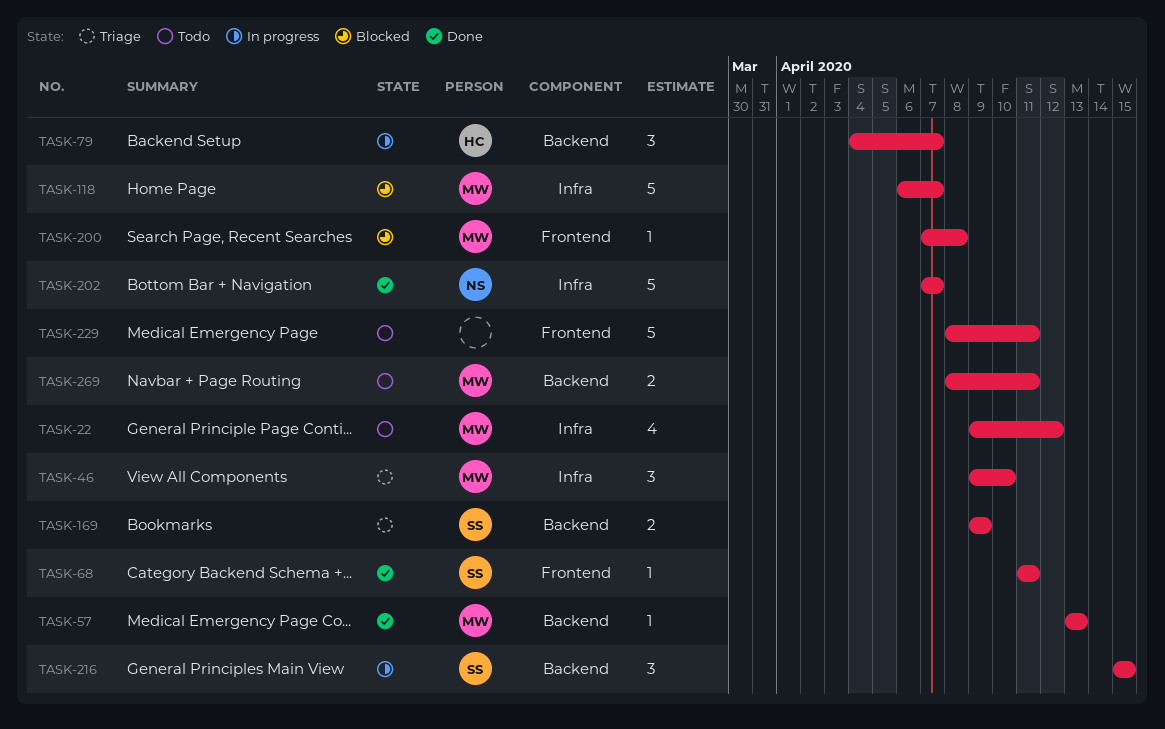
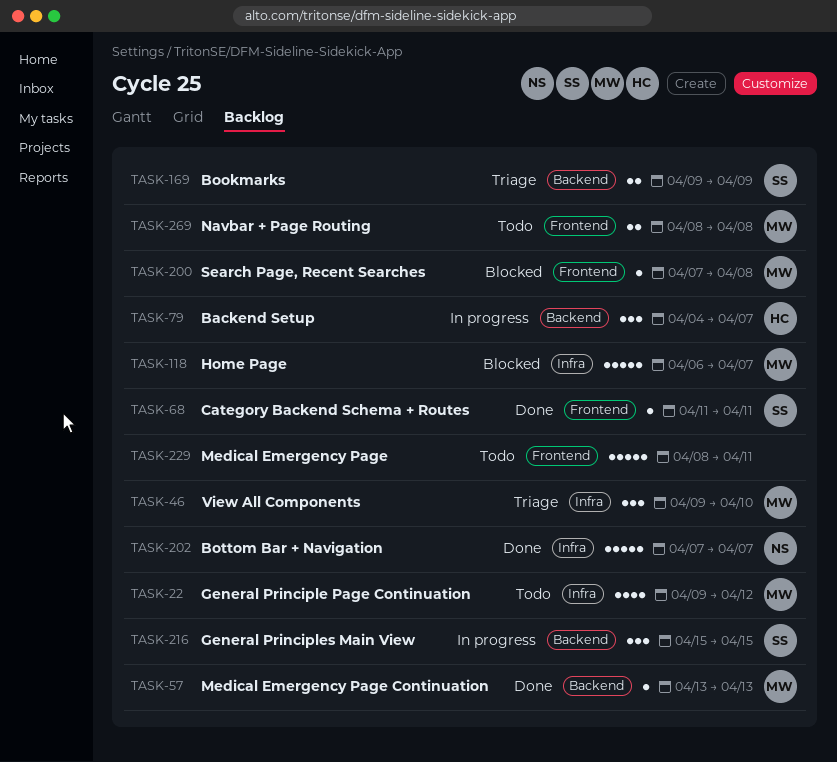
TASK-269, label: Backend -> Frontend
TASK-269, due: Apr 11 -> Apr 8

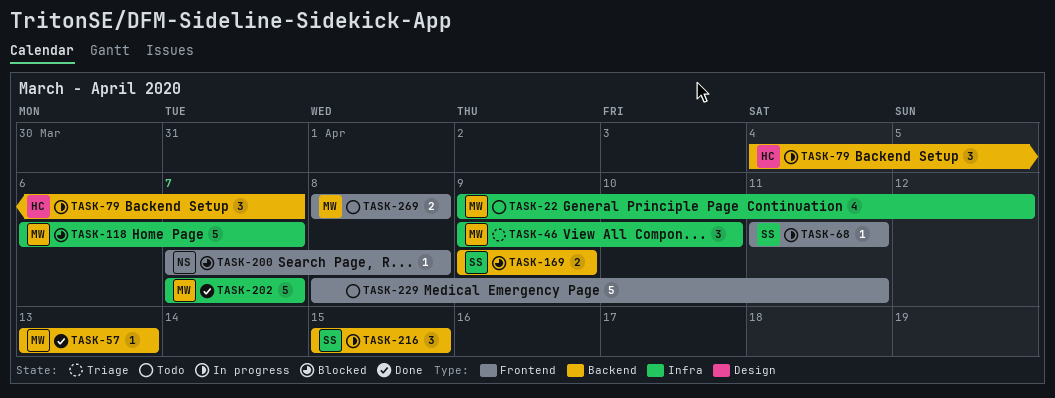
TASK-68, status: Done -> In progress
TASK-169, status: Triage -> Blocked
TASK-200, owner: MW -> NS
TASK-202, owner: NS -> MW

